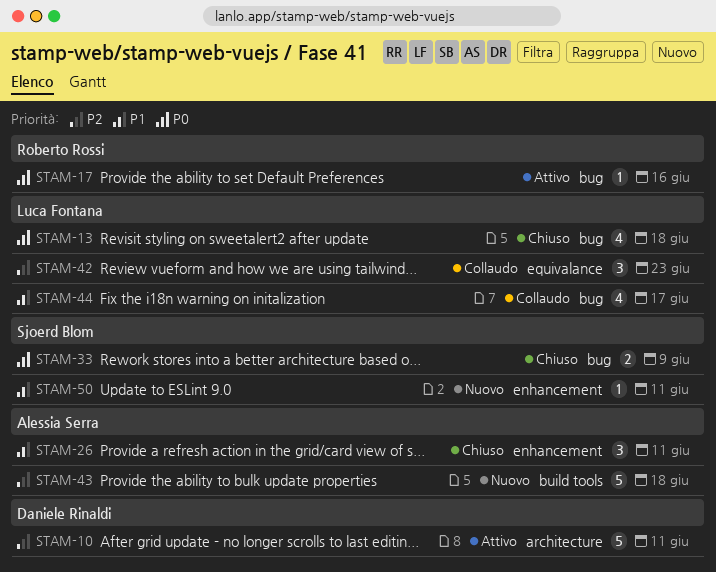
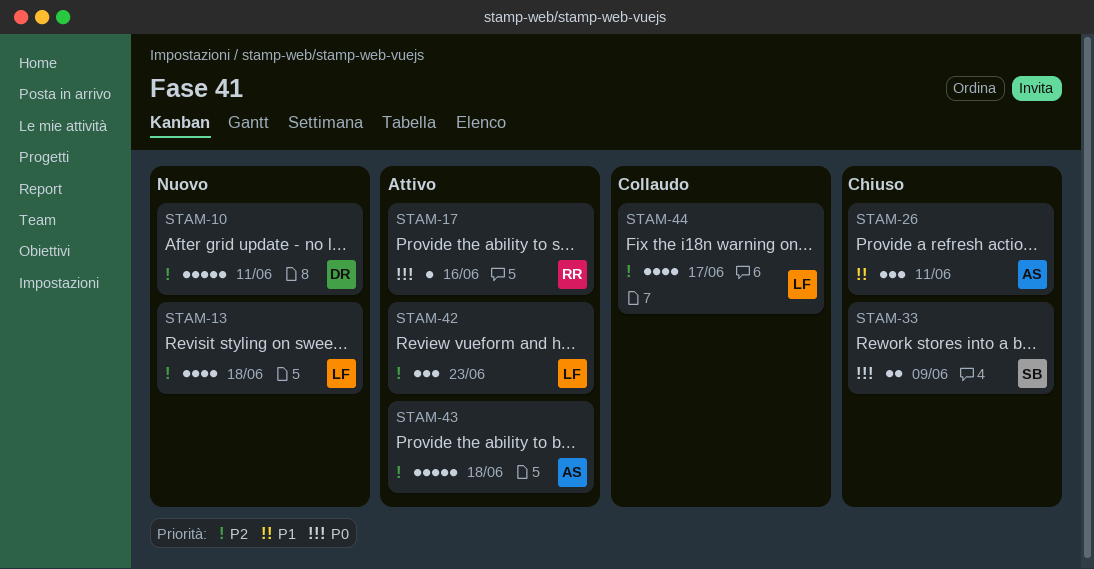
STAM-10, status: Attivo -> Nuovo
STAM-13, status: Chiuso -> Nuovo
STAM-13, priority: P0 -> P2
STAM-42, status: Collaudo -> Attivo
STAM-43, status: Nuovo -> Attivo
STAM-44, priority: P1 -> P2
STAM-50: present -> none

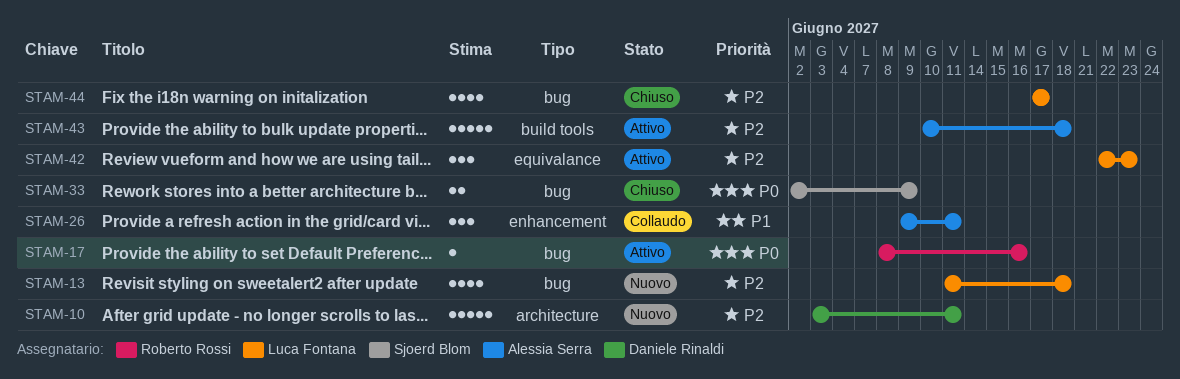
STAM-26, status: Chiuso -> Collaudo
STAM-44, status: Collaudo -> Chiuso

